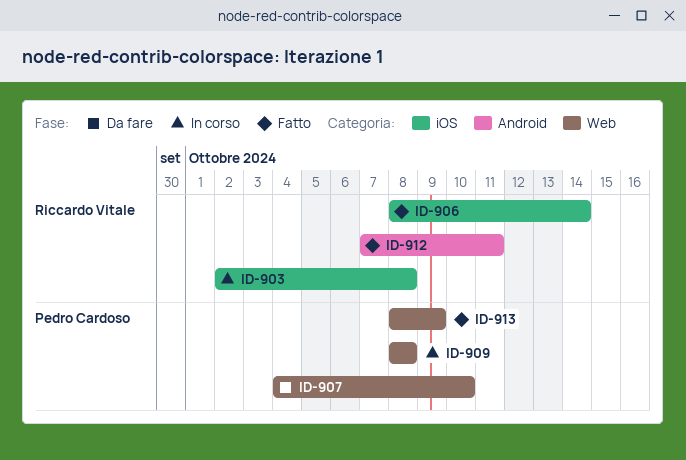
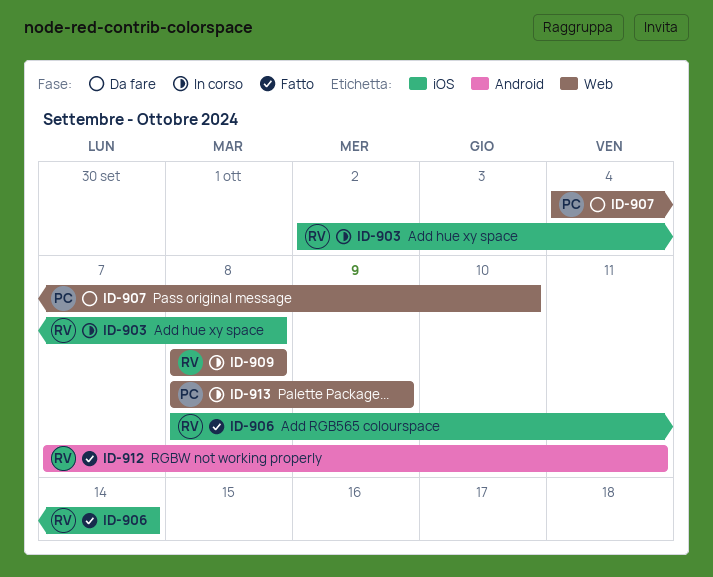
ID-909, owner: Pedro Cardoso -> Riccardo Vitale
ID-913, status: Fatto -> In corso

